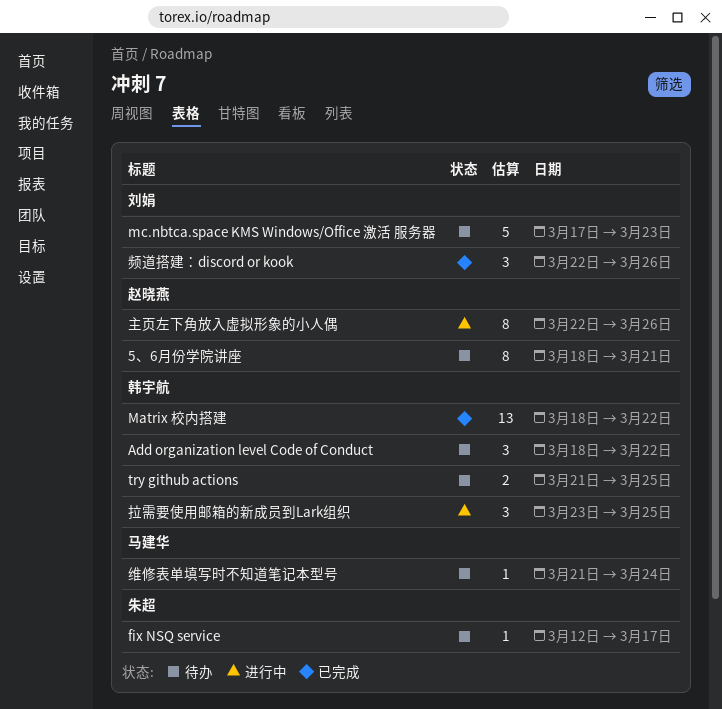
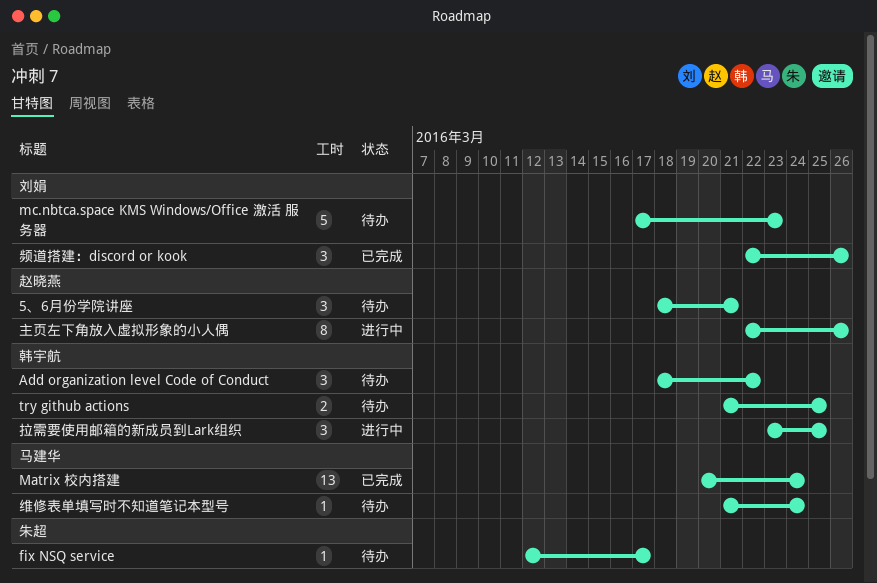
5、6月份学院讲座, estimate: 8 -> 3
Matrix 校内搭建, owner: 韩宇航 -> 马建华
Matrix 校内搭建, start: Mar 18 -> Mar 20
Matrix 校内搭建, due: Mar 22 -> Mar 24

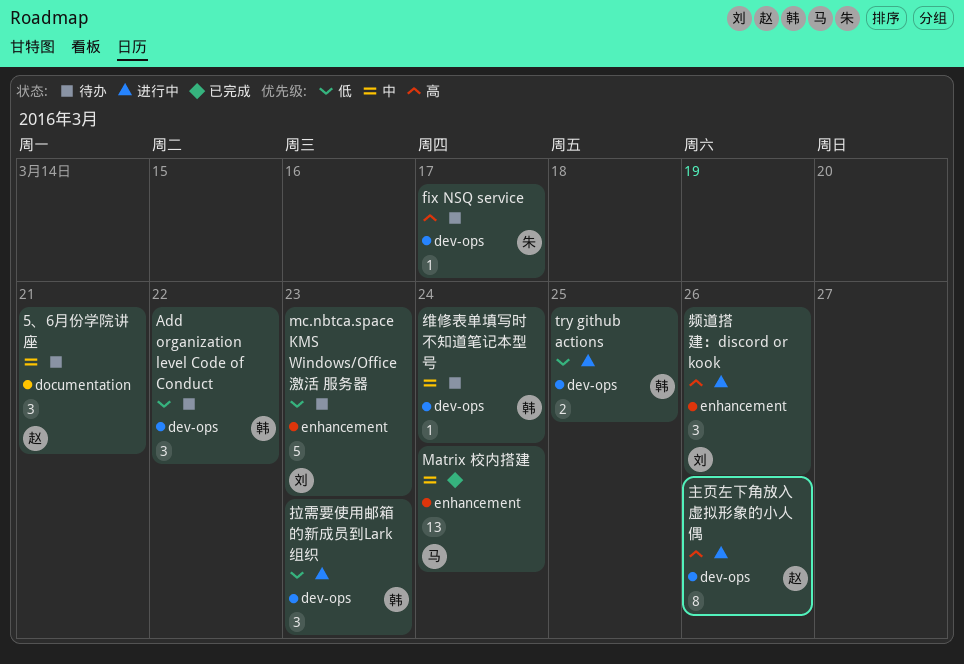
try github actions, status: 待办 -> 进行中
拉需要使用邮箱的新成员到Lark组织, due: Mar 25 -> Mar 23
维修表单填写时不知道笔记本型号, owner: 马建华 -> 韩宇航
频道搭建：discord or kook, status: 已完成 -> 进行中

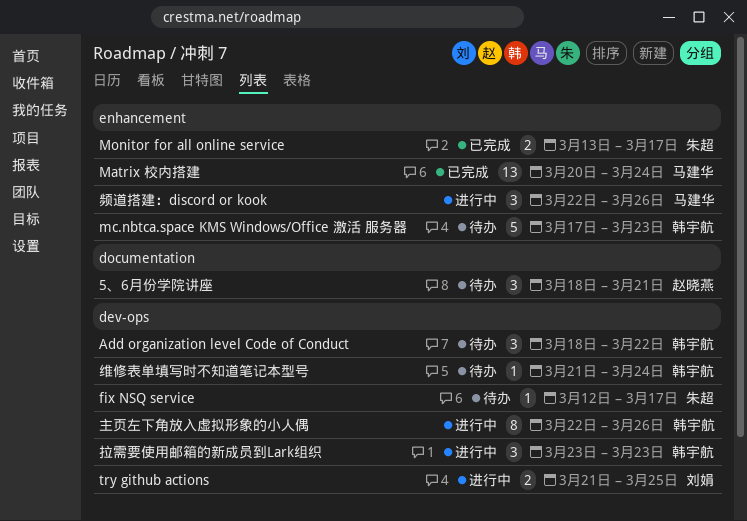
mc.nbtca.space KMS Windows/Office 激活 服务器, owner: 刘娟 -> 韩宇航
Monitor for all online service: none -> present
try github actions, owner: 韩宇航 -> 刘娟
主页左下角放入虚拟形象的小人偶, owner: 赵晓燕 -> 韩宇航
频道搭建：discord or kook, owner: 刘娟 -> 马建华

